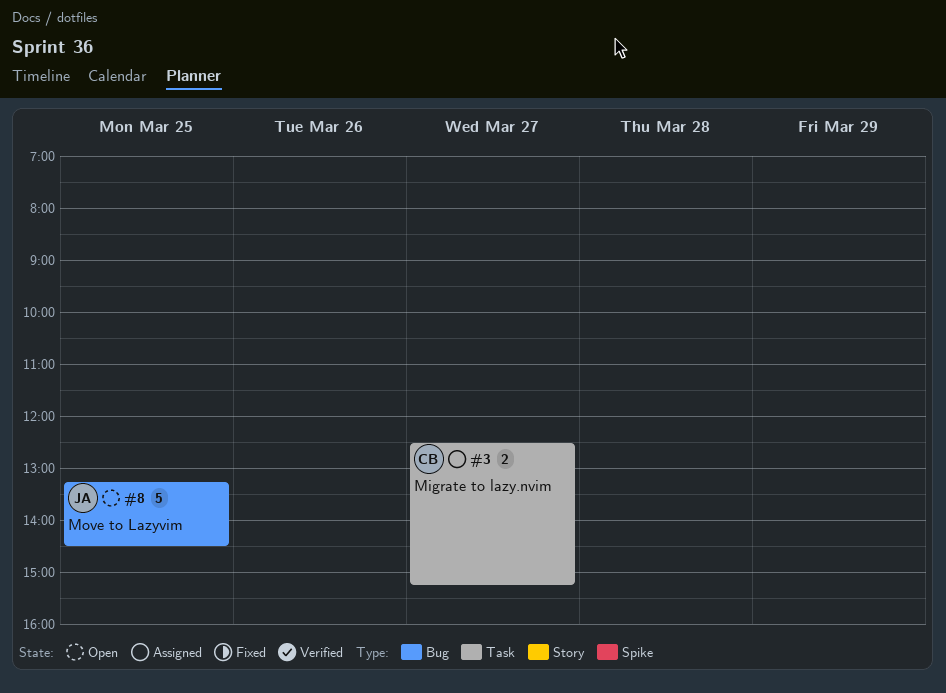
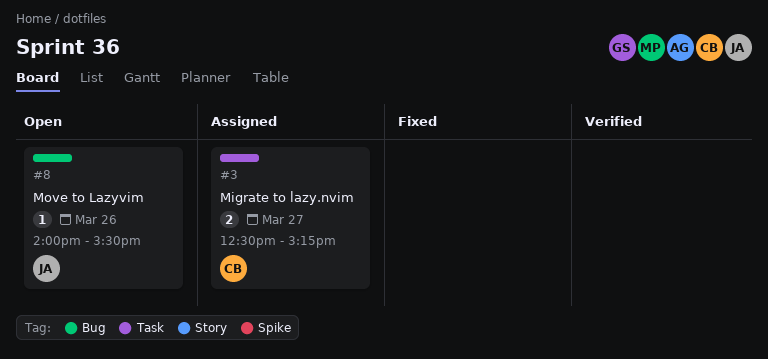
#8, estimate: 5 -> 1
#8, day: Mar 25 -> Mar 26
#8, begins: 13:15 -> 14:00
#8, ends: 14:30 -> 15:30

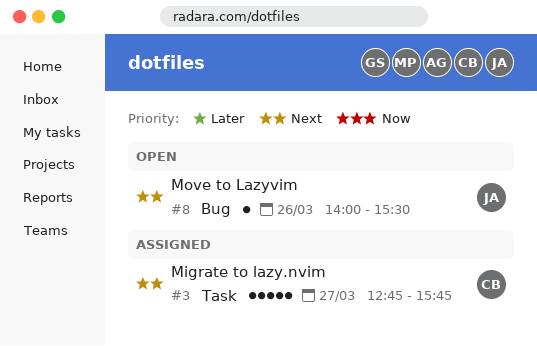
#3, estimate: 2 -> 5
#3, begins: 12:30 -> 12:45
#3, ends: 15:15 -> 15:45

